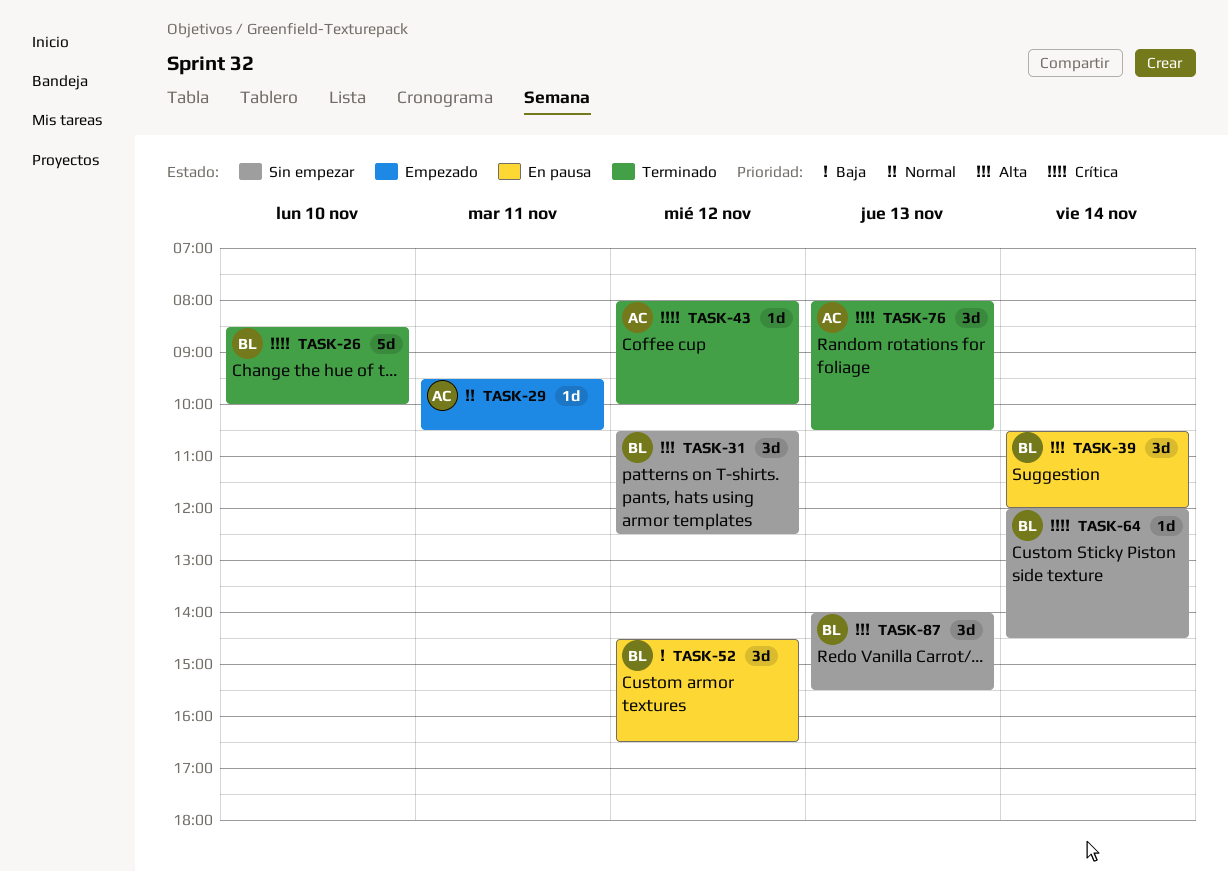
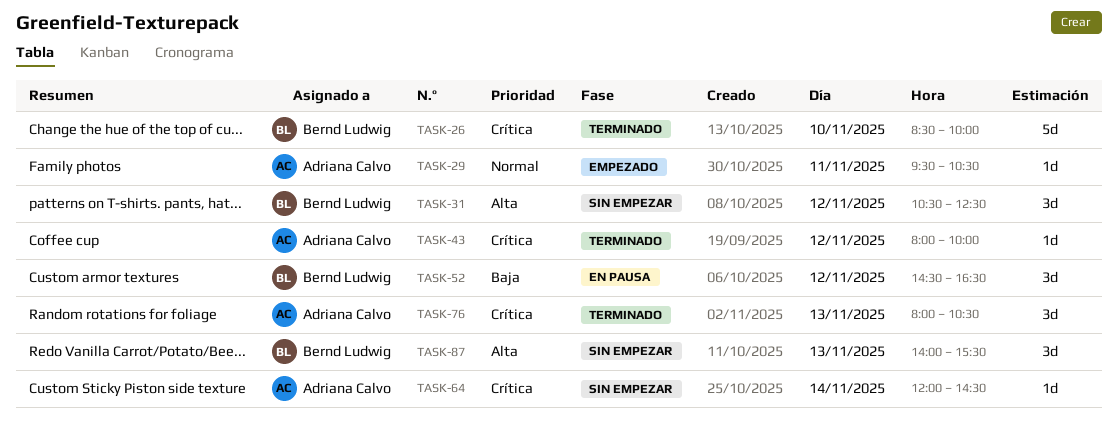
TASK-39: present -> none
TASK-64, owner: Bernd Ludwig -> Adriana Calvo

